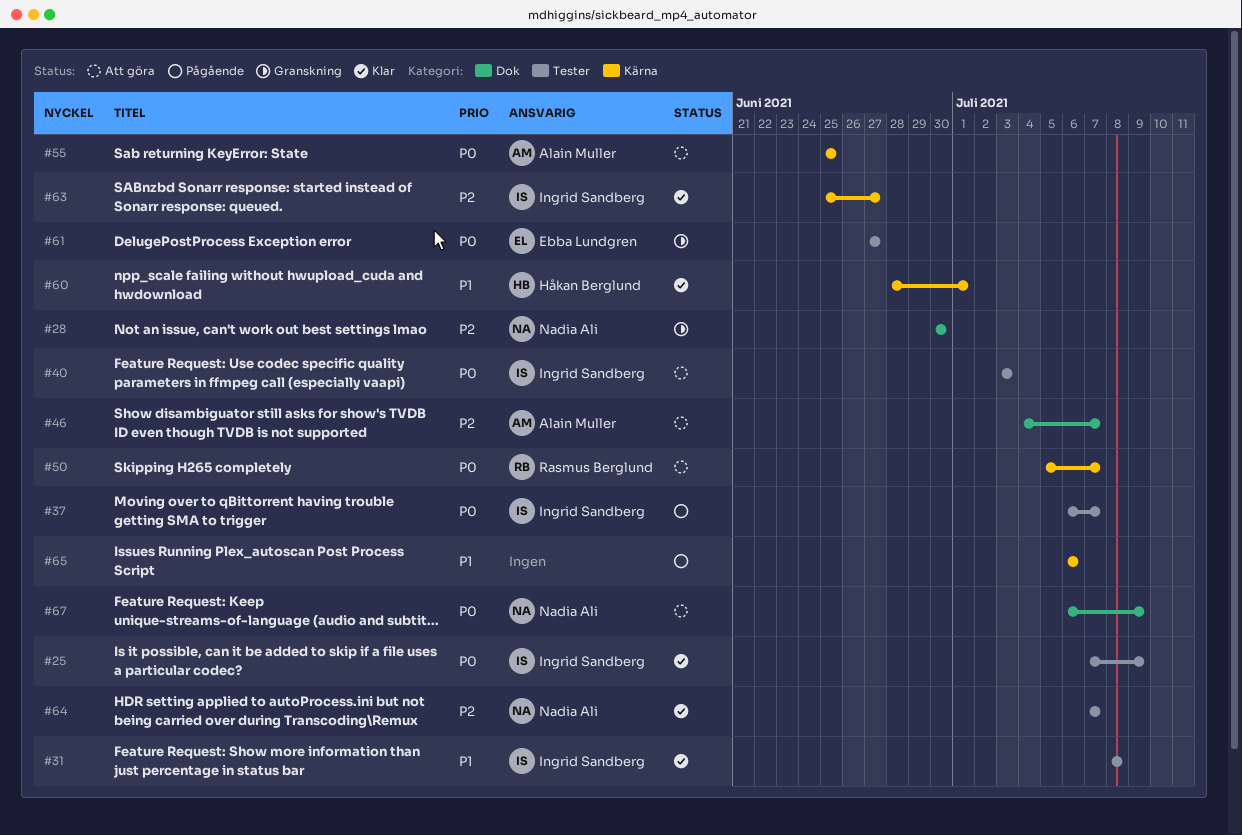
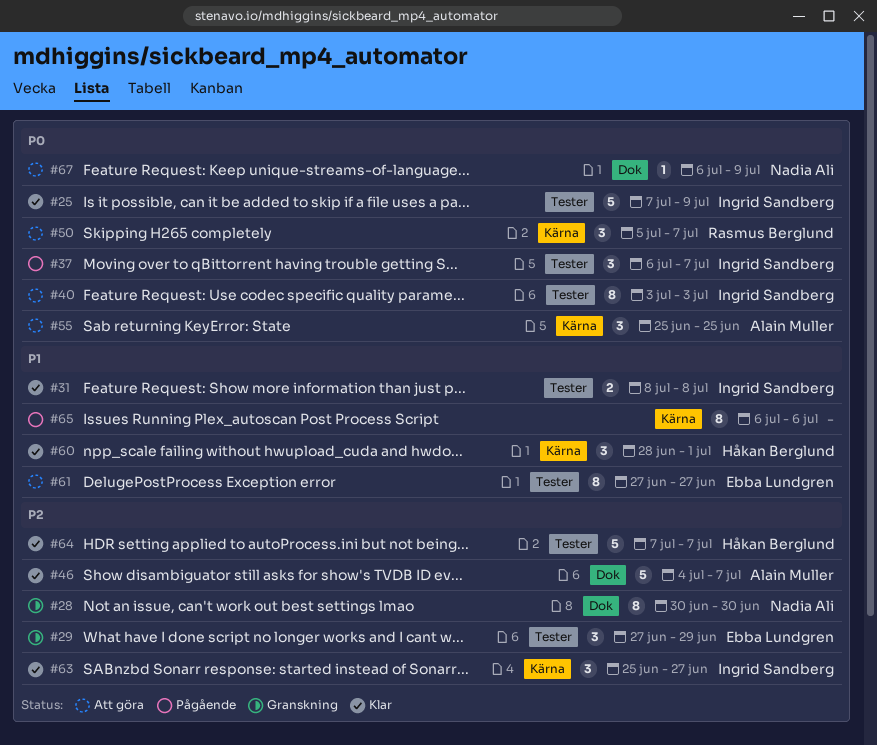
#29: none -> present
#46, status: Att göra -> Klar
#61, status: Granskning -> Att göra
#61, priority: P0 -> P1
#64, owner: Nadia Ali -> Håkan Berglund

